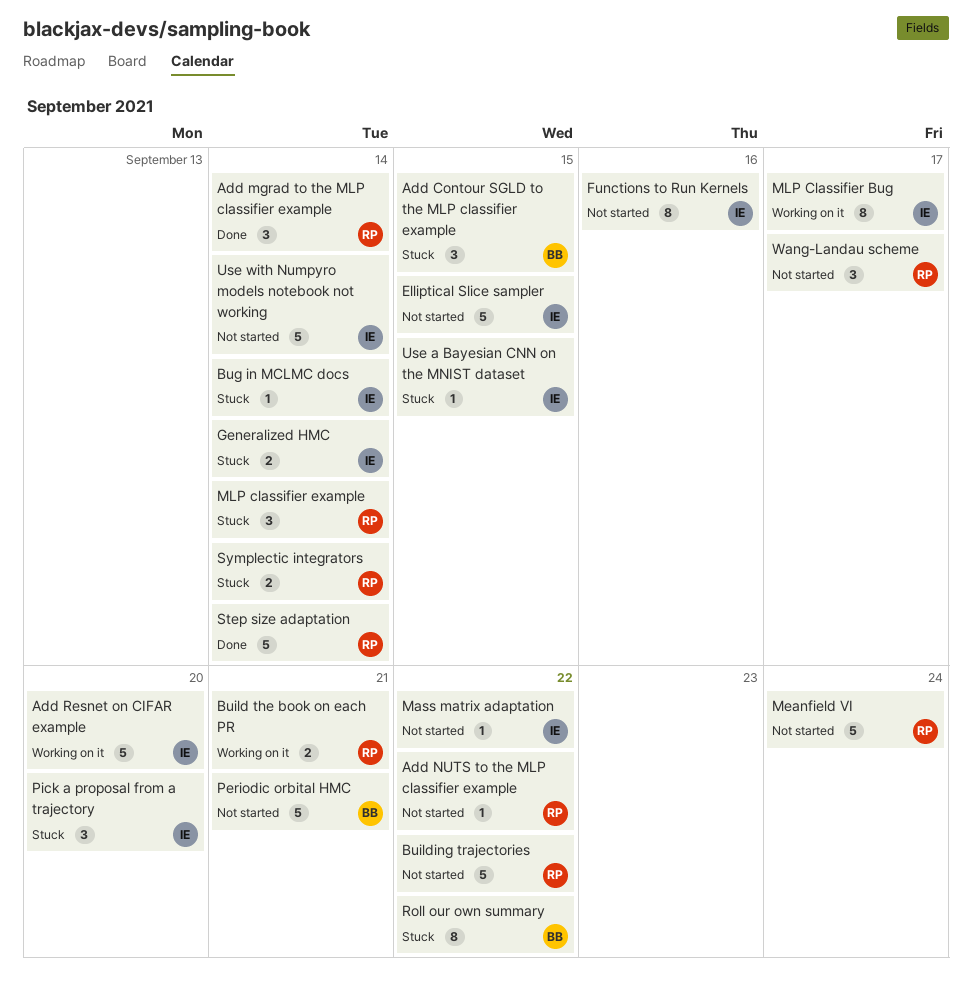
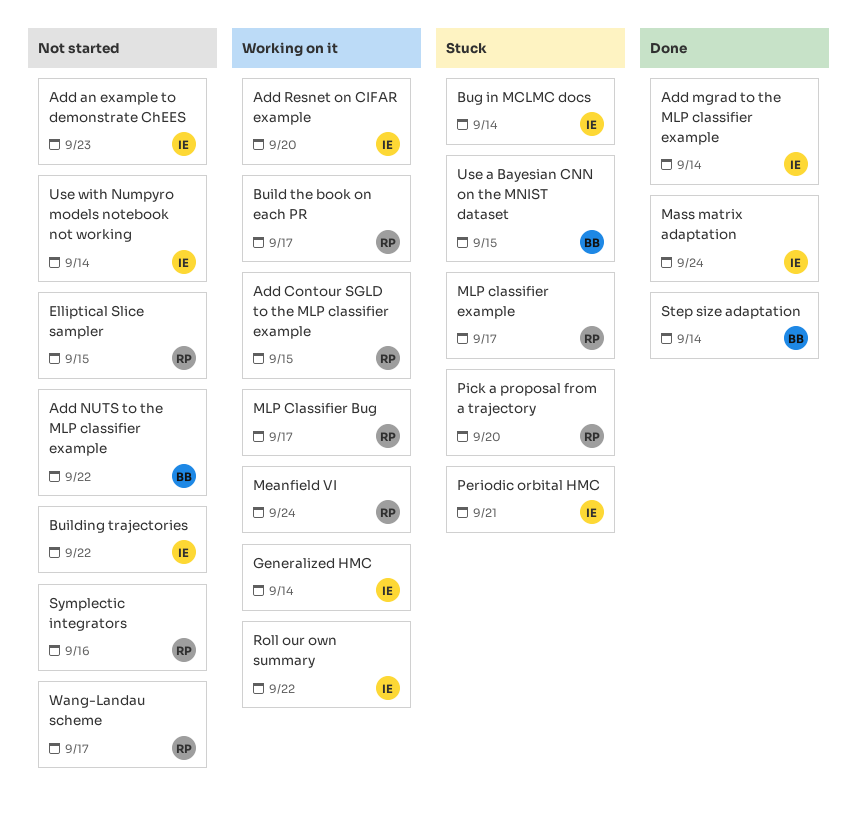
Add an example to demonstrate ChEES: none -> present
Add Contour SGLD to the MLP classifier example, status: Stuck -> Working on it
Add Contour SGLD to the MLP classifier example, owner: BB -> RP
Add mgrad to the MLP classifier example, owner: RP -> IE
Add NUTS to the MLP classifier example, owner: RP -> BB
Build the book on each PR, due: Sep 21 -> Sep 17
Building trajectories, owner: RP -> IE
Elliptical Slice sampler, owner: IE -> RP
Functions to Run Kernels: present -> none
Generalized HMC, status: Stuck -> Working on it
Mass matrix adaptation, status: Not started -> Done
Mass matrix adaptation, due: Sep 22 -> Sep 24
Meanfield VI, status: Not started -> Working on it
MLP Classifier Bug, owner: IE -> RP
MLP classifier example, due: Sep 14 -> Sep 17
Periodic orbital HMC, status: Not started -> Stuck
Periodic orbital HMC, owner: BB -> IE
Pick a proposal from a trajectory, owner: IE -> RP
Roll our own summary, status: Stuck -> Working on it
Roll our own summary, owner: BB -> IE
Step size adaptation, owner: RP -> BB
Symplectic integrators, status: Stuck -> Not started
Symplectic integrators, due: Sep 14 -> Sep 16
Use a Bayesian CNN on the MNIST dataset, owner: IE -> BB

